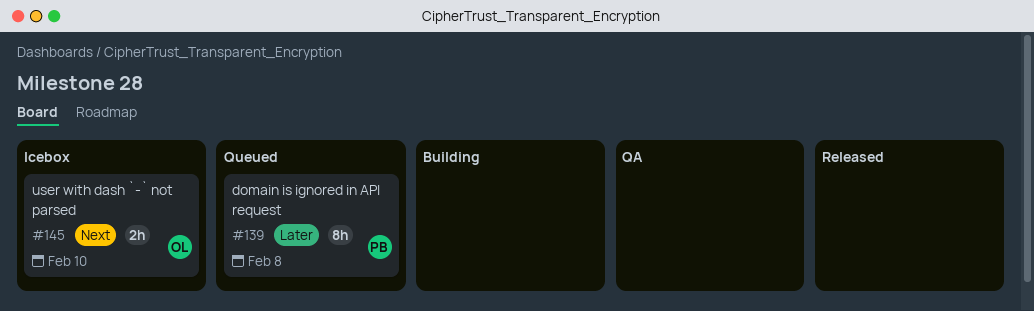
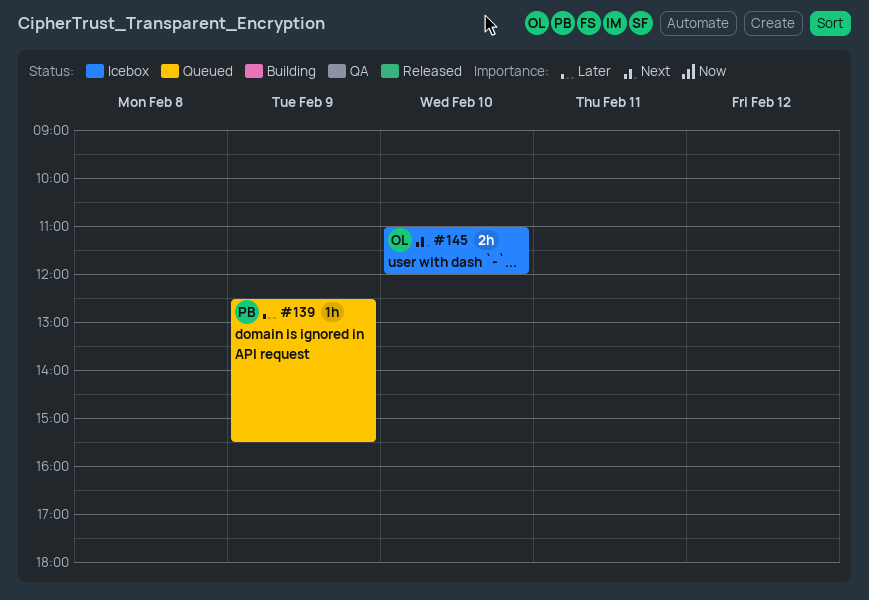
#139, estimate: 8h -> 1h
#139, day: Feb 8 -> Feb 9

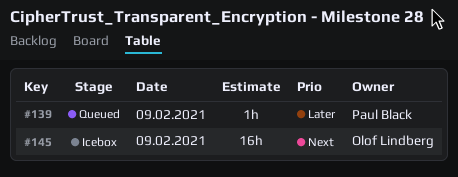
#145, estimate: 2h -> 16h
#145, day: Feb 10 -> Feb 9

